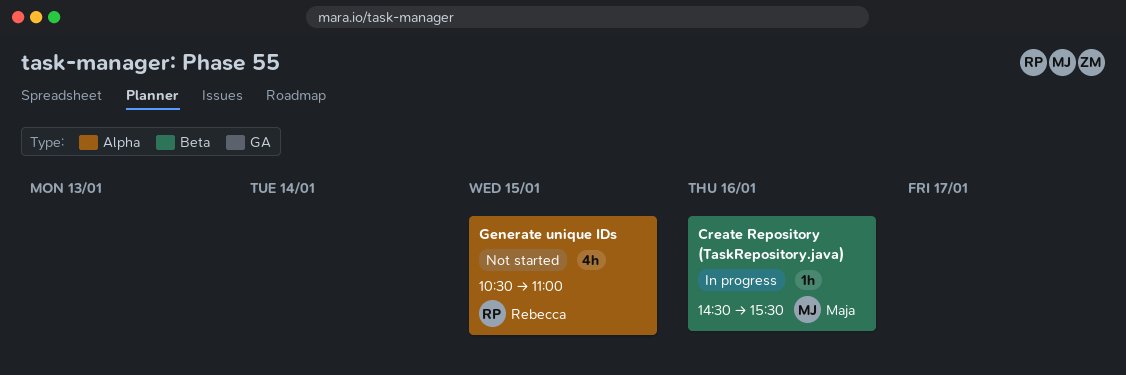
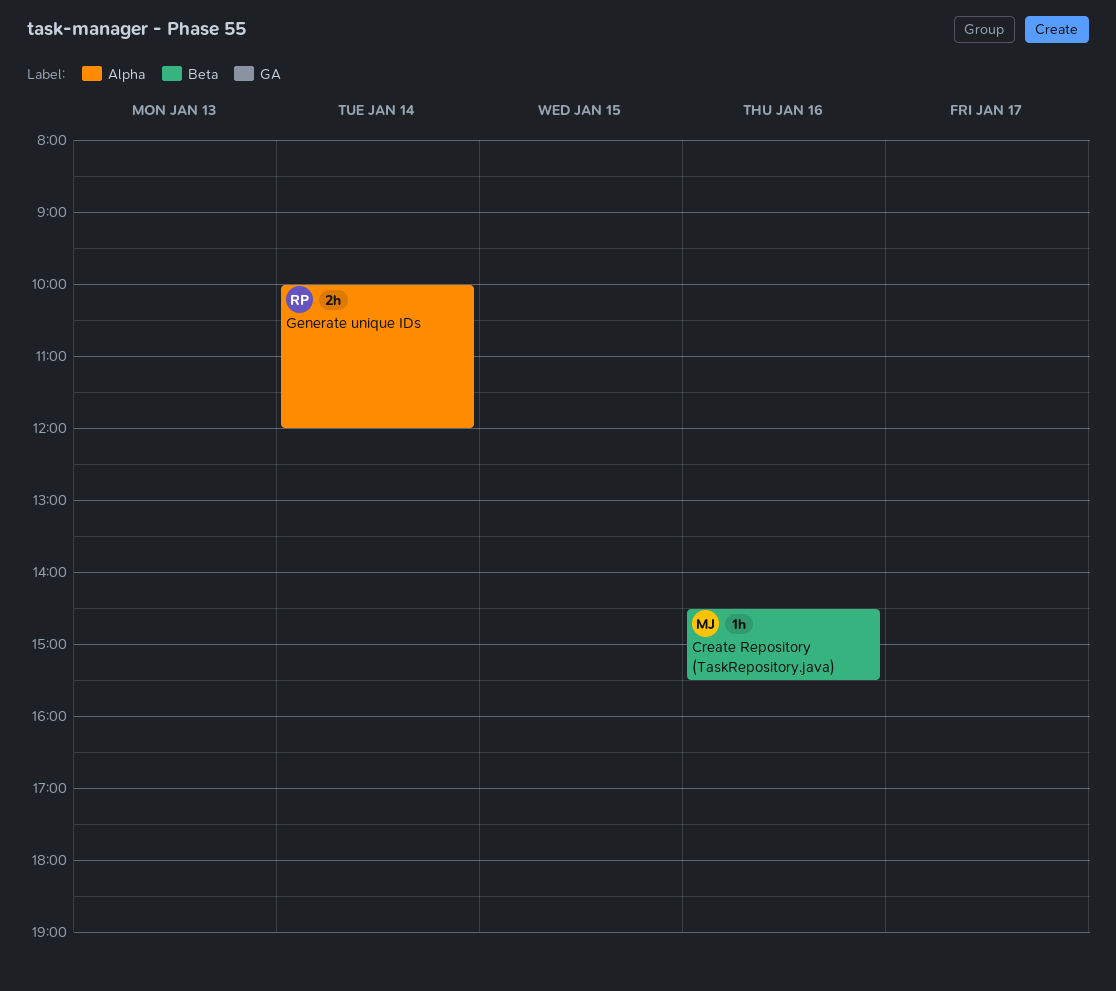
Generate unique IDs, estimate: 4h -> 2h
Generate unique IDs, day: Jan 15 -> Jan 14
Generate unique IDs, begins: 10:30 -> 10:00
Generate unique IDs, ends: 11:00 -> 12:00

